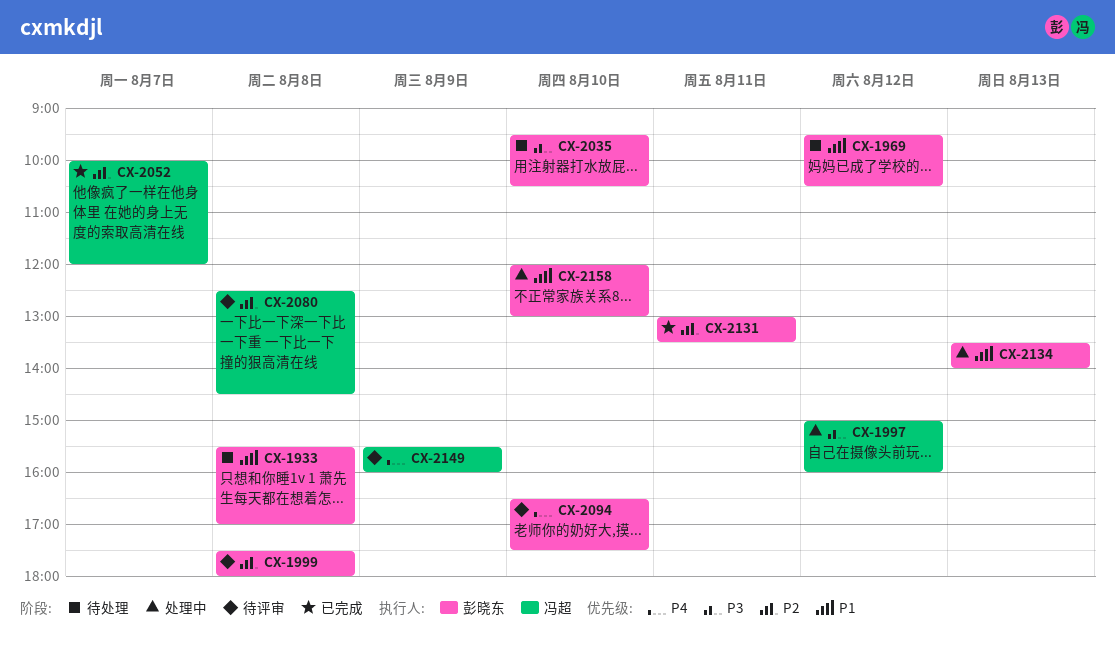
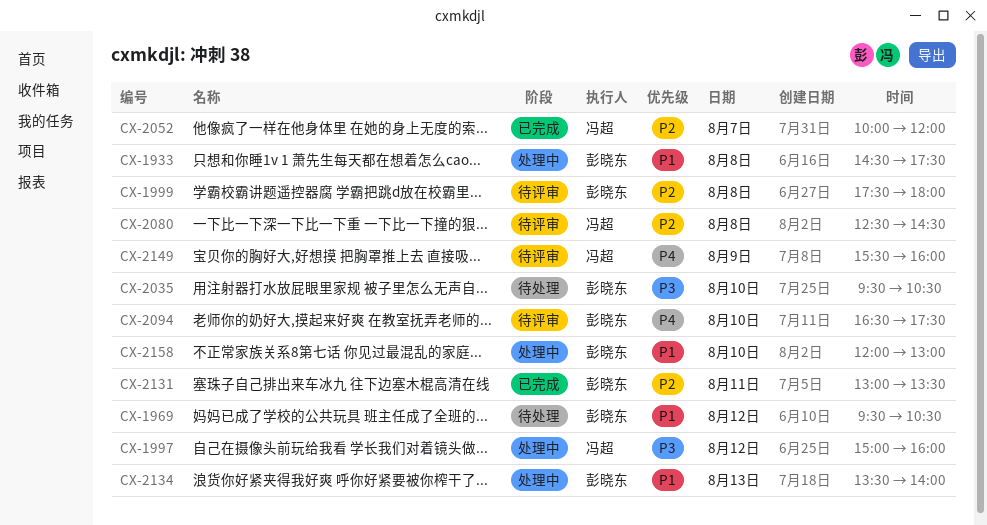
CX-1933, status: 待处理 -> 处理中
CX-1933, begins: 15:30 -> 14:30
CX-1933, ends: 17:00 -> 17:30

